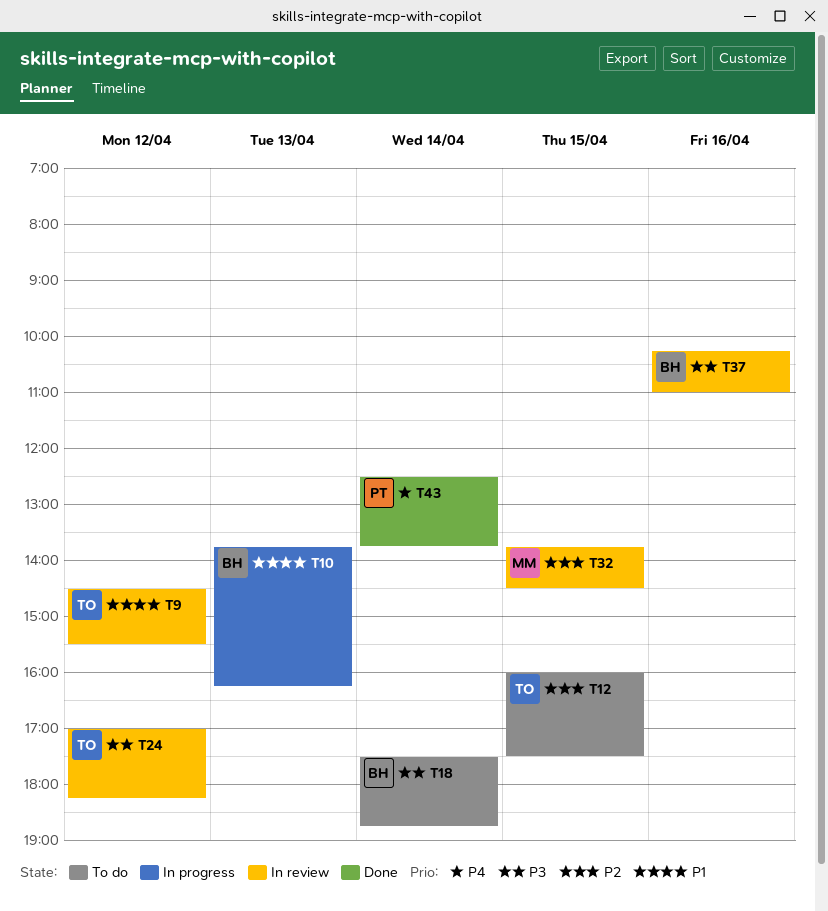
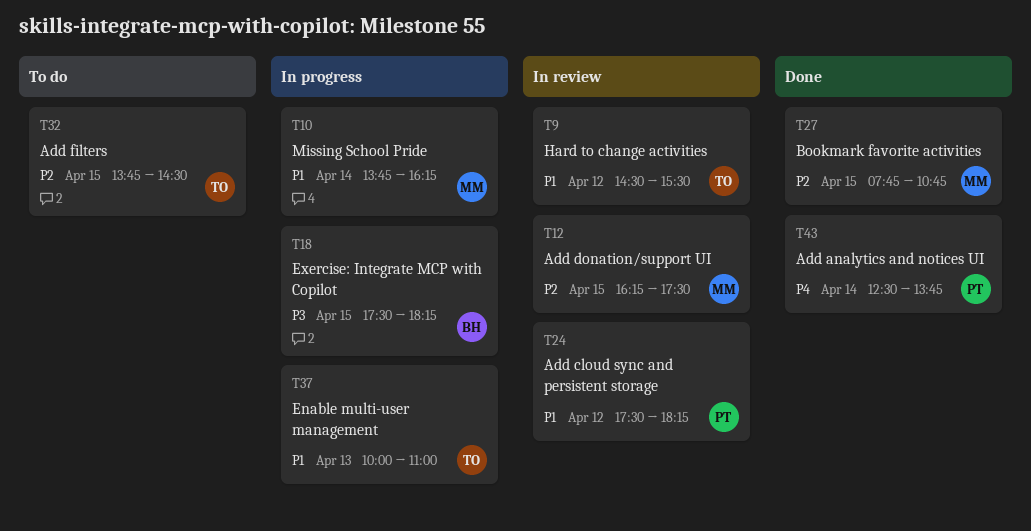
T10, owner: BH -> MM
T10, day: Apr 13 -> Apr 14
T12, status: To do -> In review
T12, owner: TO -> MM
T12, begins: 16:00 -> 16:15
T18, status: To do -> In progress
T18, day: Apr 14 -> Apr 15
T18, ends: 18:45 -> 18:15
T24, owner: TO -> PT
T24, priority: P3 -> P1
T24, begins: 17:00 -> 17:30
T27: none -> present
T32, status: In review -> To do
T32, owner: MM -> TO
T37, status: In review -> In progress
T37, owner: BH -> TO
T37, priority: P3 -> P1
T37, day: Apr 16 -> Apr 13
T37, begins: 10:15 -> 10:00

